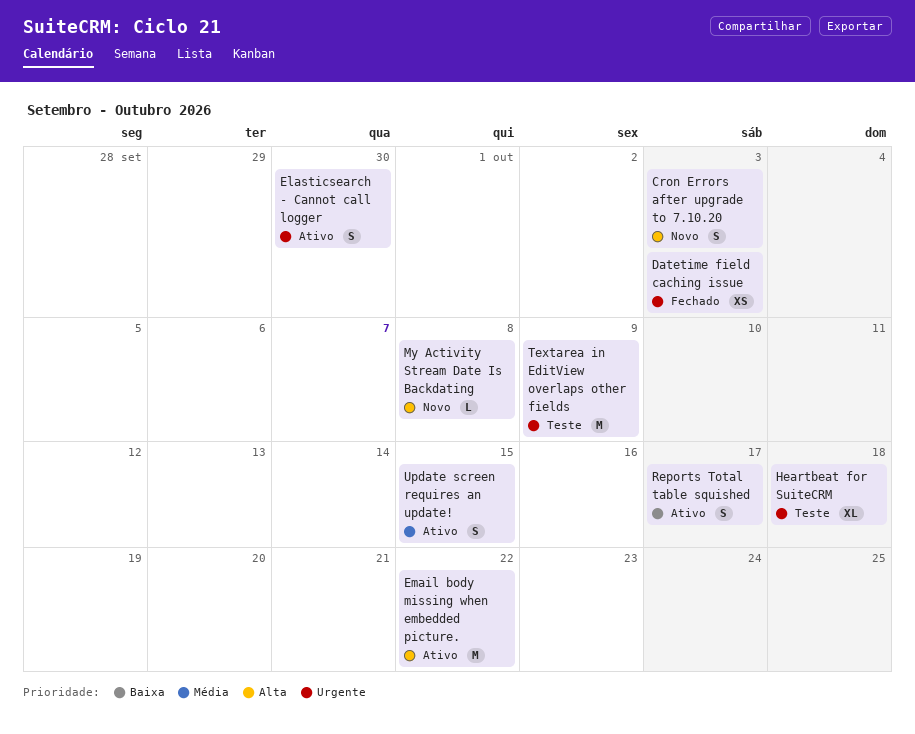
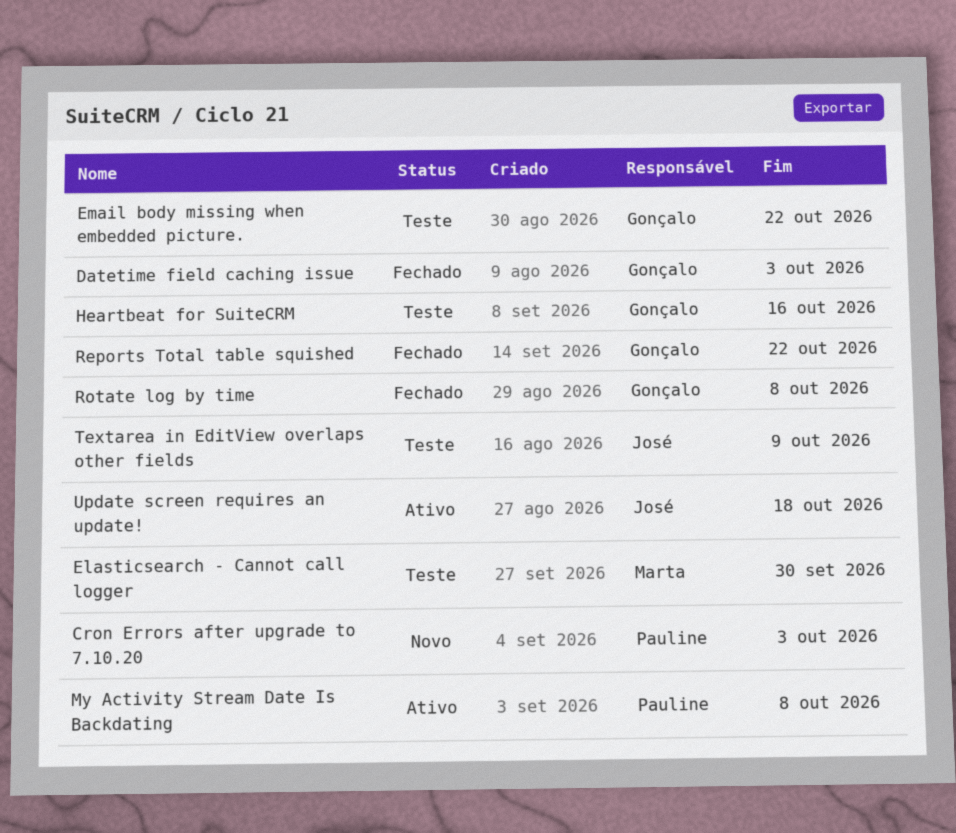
Elasticsearch - Cannot call logger, status: Ativo -> Teste
Email body missing when embedded picture., status: Ativo -> Teste
Heartbeat for SuiteCRM, due: Oct 18 -> Oct 16
My Activity Stream Date Is Backdating, status: Novo -> Ativo
Reports Total table squished, status: Ativo -> Fechado
Reports Total table squished, due: Oct 17 -> Oct 22
Rotate log by time: none -> present
Update screen requires an update!, due: Oct 15 -> Oct 18

